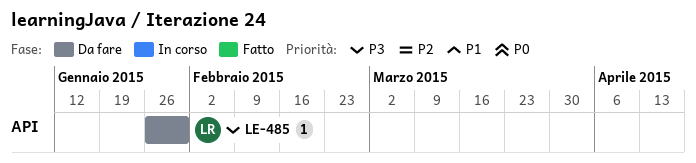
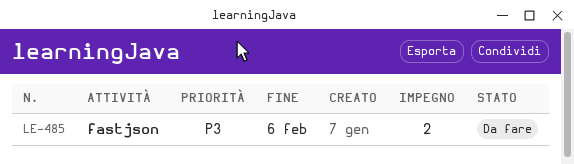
LE-485, estimate: 1 -> 2
LE-485, due: Jan 30 -> Feb 6

